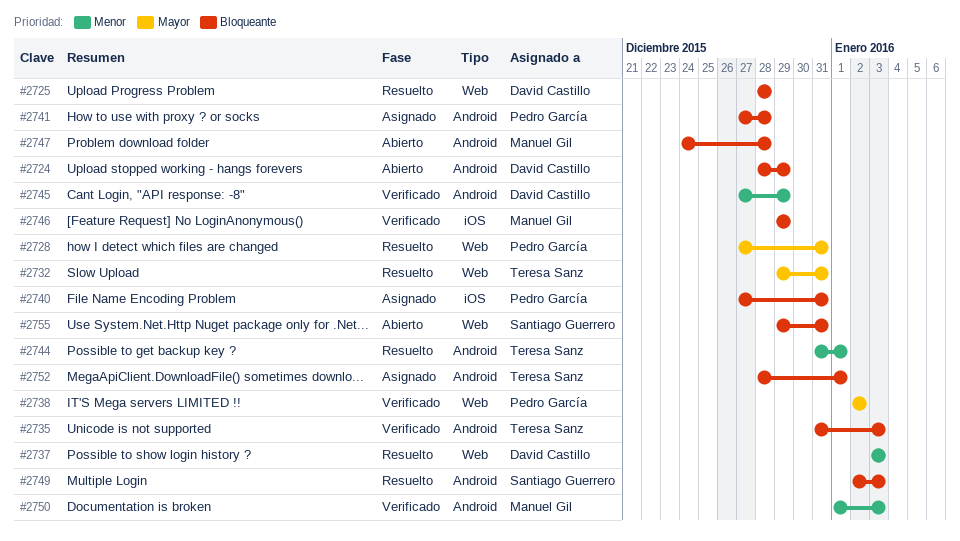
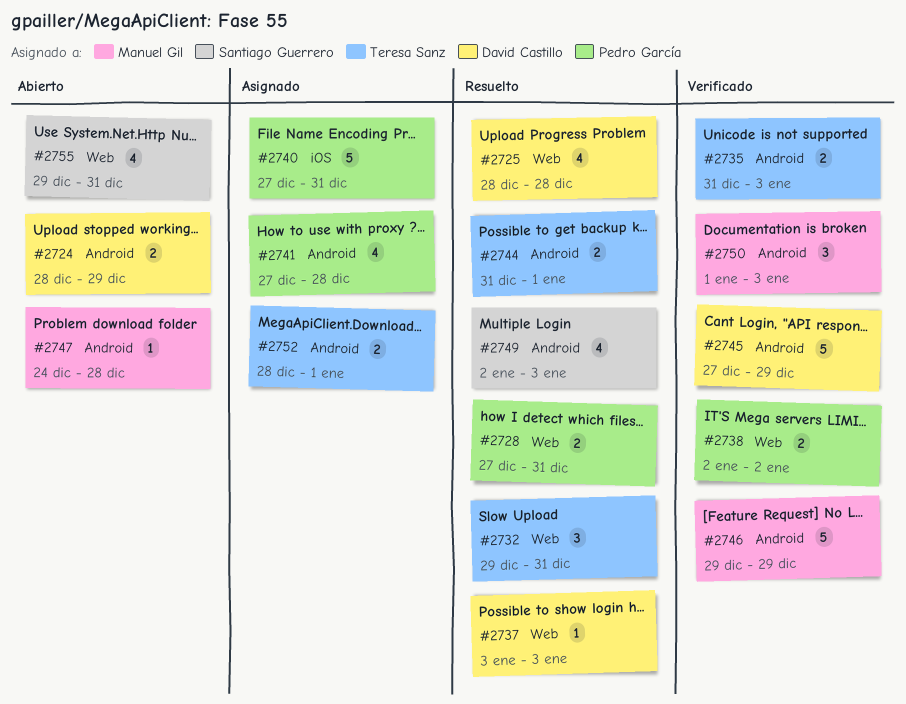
#2746, label: iOS -> Android

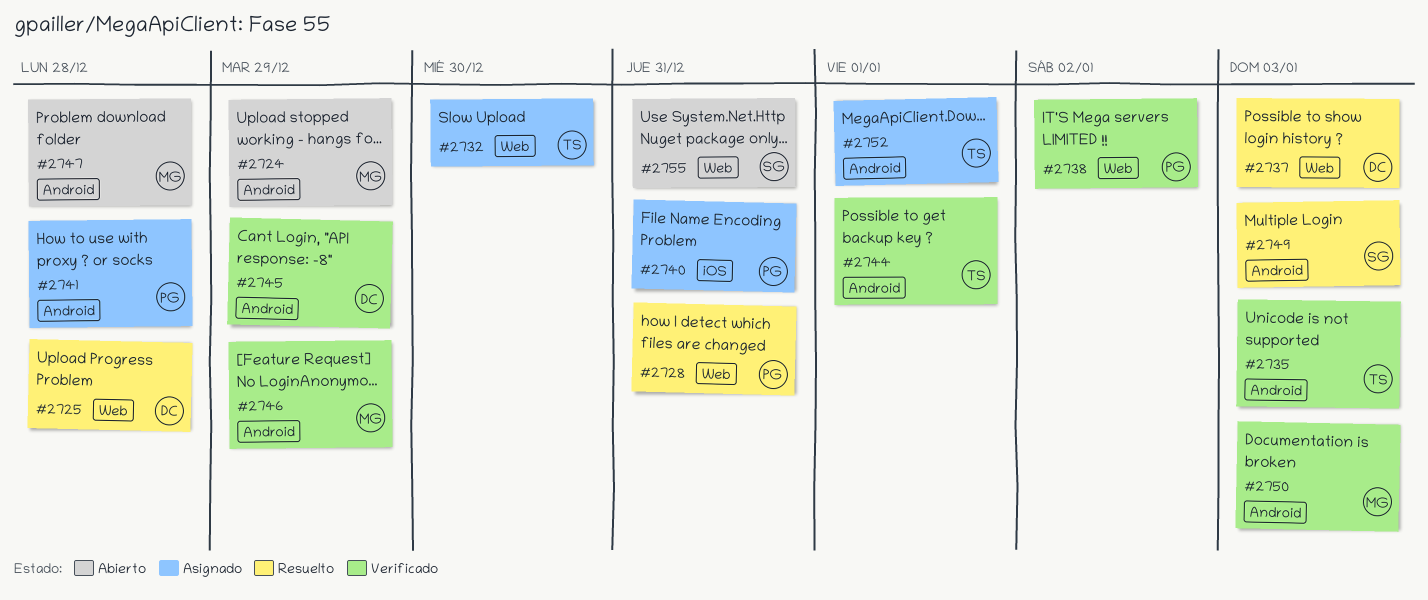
#2724, owner: David Castillo -> Manuel Gil
#2732, status: Resuelto -> Asignado
#2732, due: Dec 31 -> Dec 30
#2744, status: Resuelto -> Verificado

